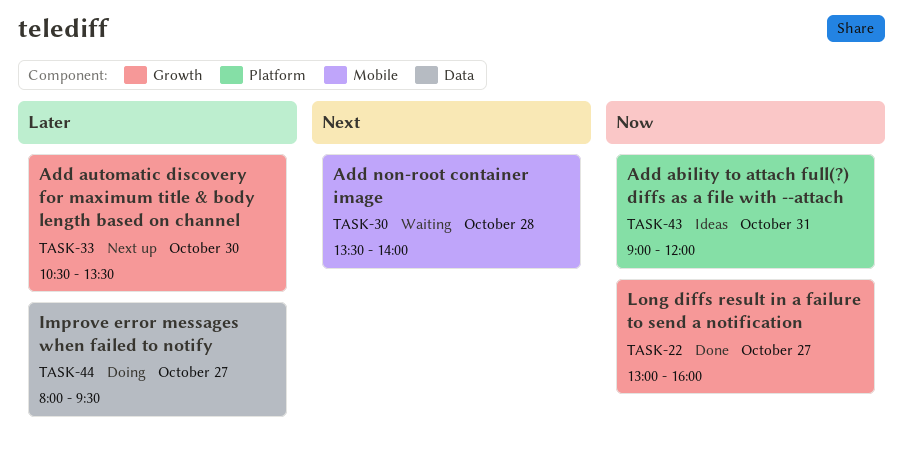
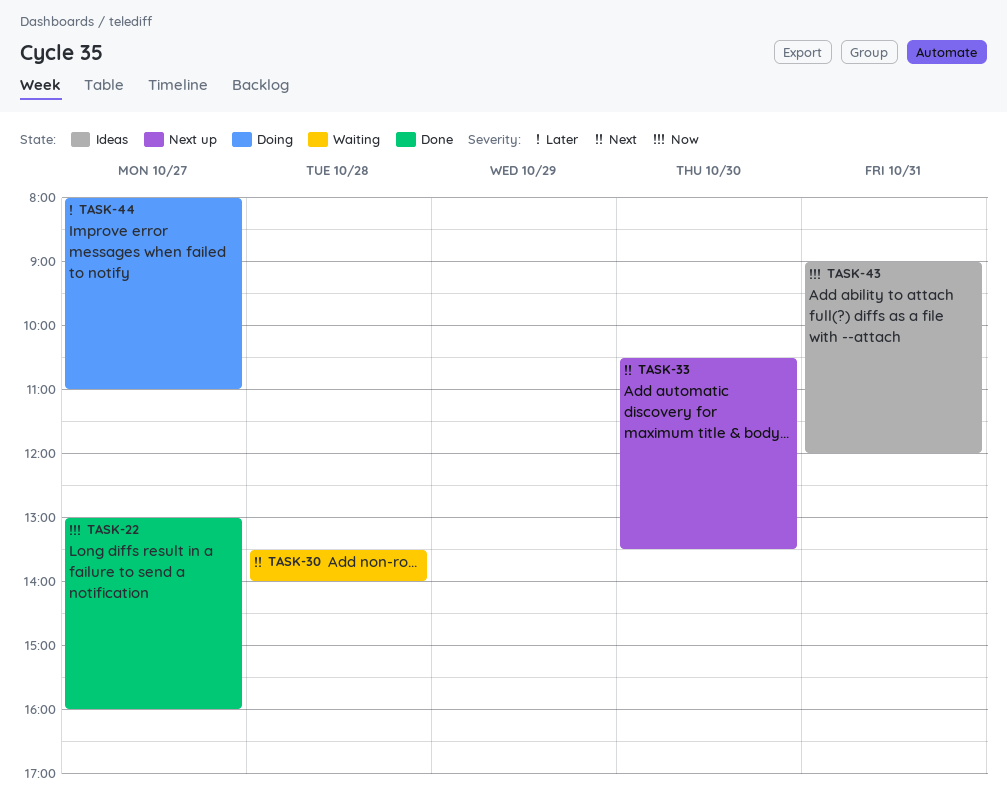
TASK-33, priority: Later -> Next
TASK-44, ends: 09:30 -> 11:00

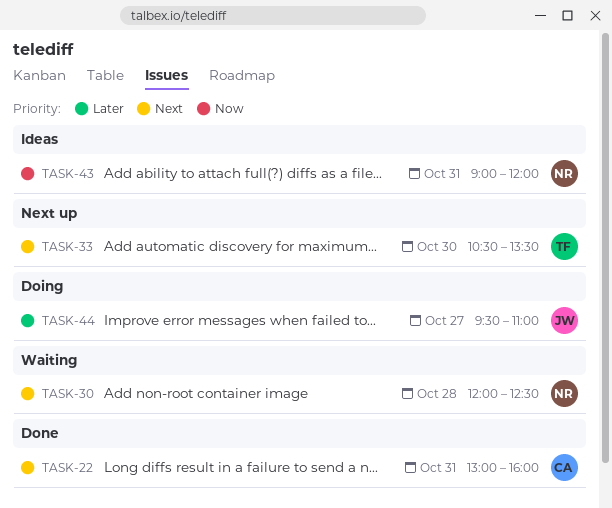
TASK-22, priority: Now -> Next
TASK-22, day: Oct 27 -> Oct 31
TASK-30, begins: 13:30 -> 12:00
TASK-30, ends: 14:00 -> 12:30
TASK-44, begins: 08:00 -> 09:30

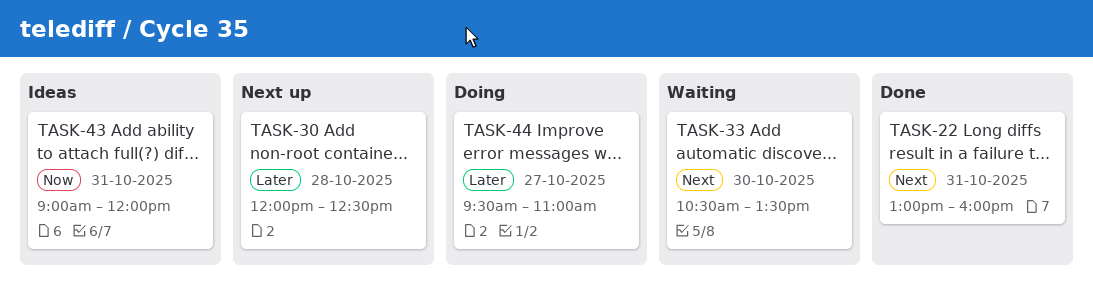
TASK-30, status: Waiting -> Next up
TASK-30, priority: Next -> Later
TASK-33, status: Next up -> Waiting

